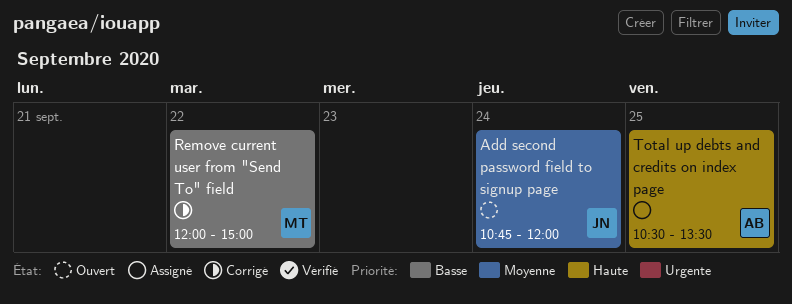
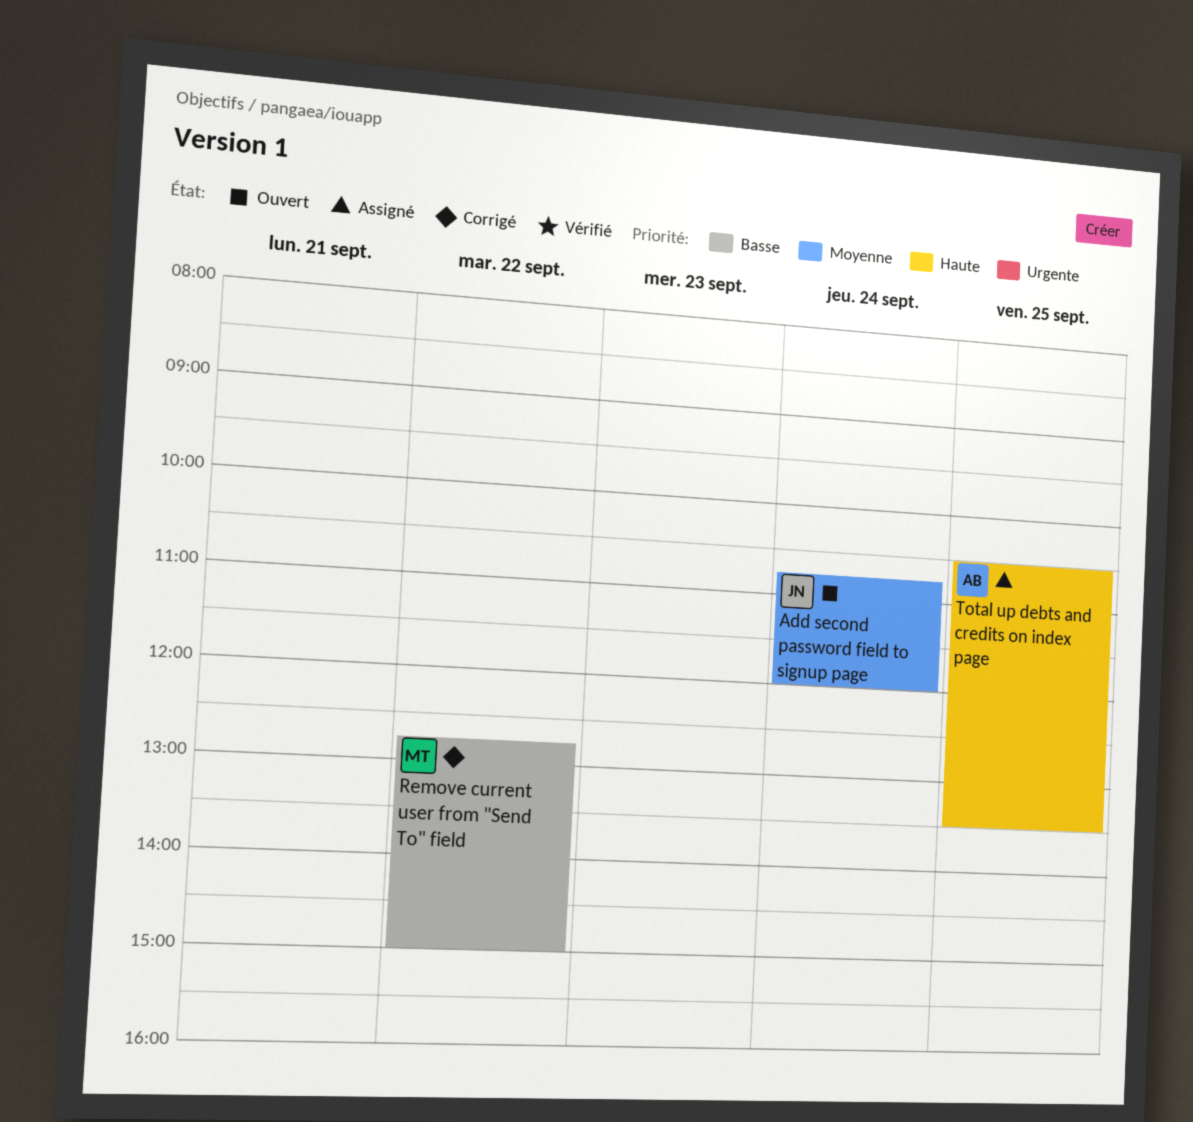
Remove current user from "Send To" field, begins: 12:00 -> 12:45

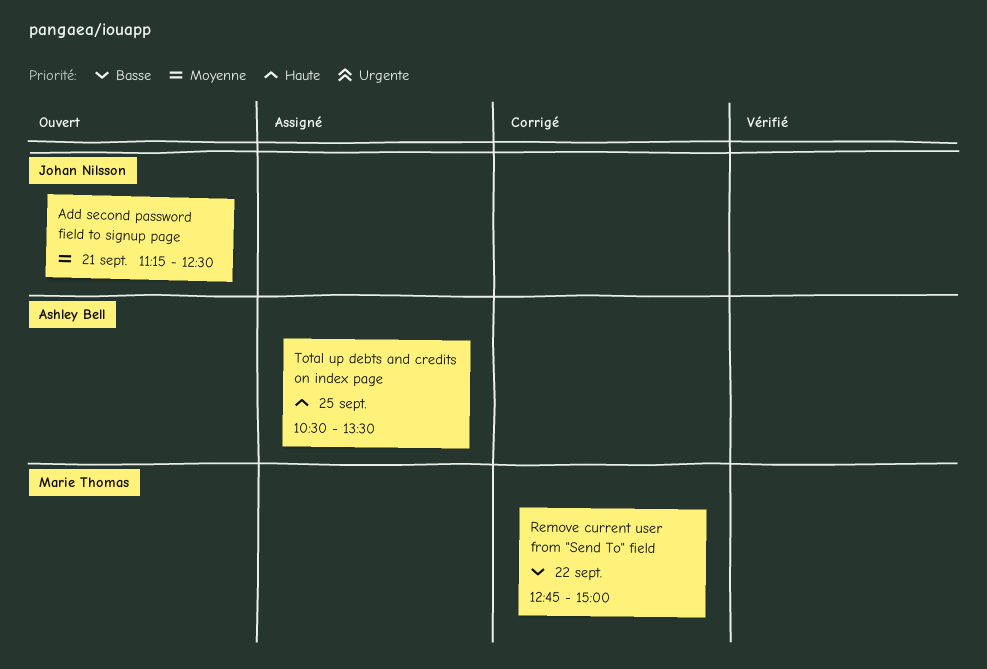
Add second password field to signup page, day: Sep 24 -> Sep 21
Add second password field to signup page, begins: 10:45 -> 11:15
Add second password field to signup page, ends: 12:00 -> 12:30

